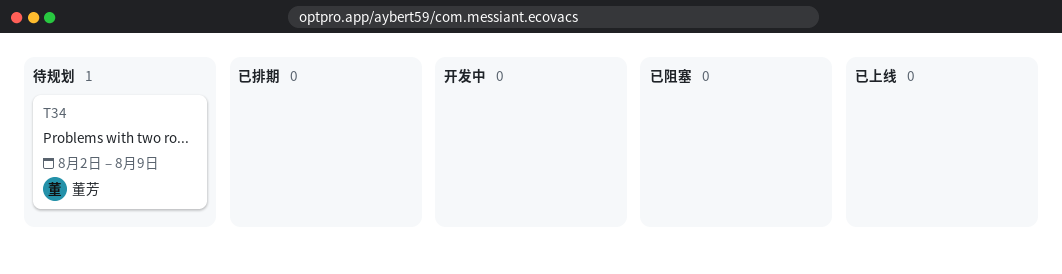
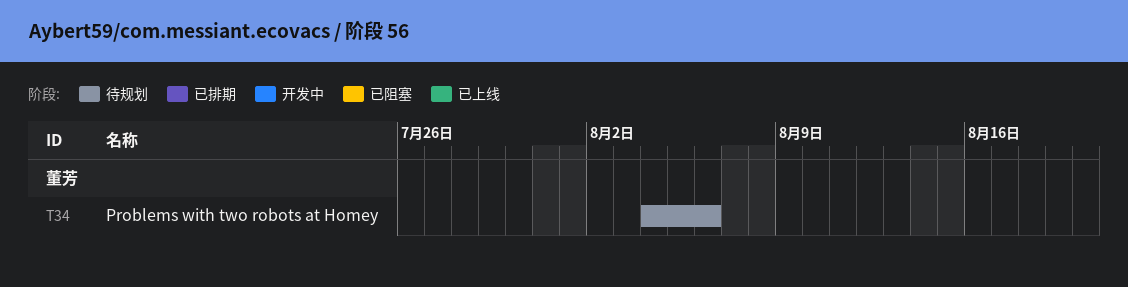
T34, start: Aug 2 -> Aug 4
T34, due: Aug 9 -> Aug 6

